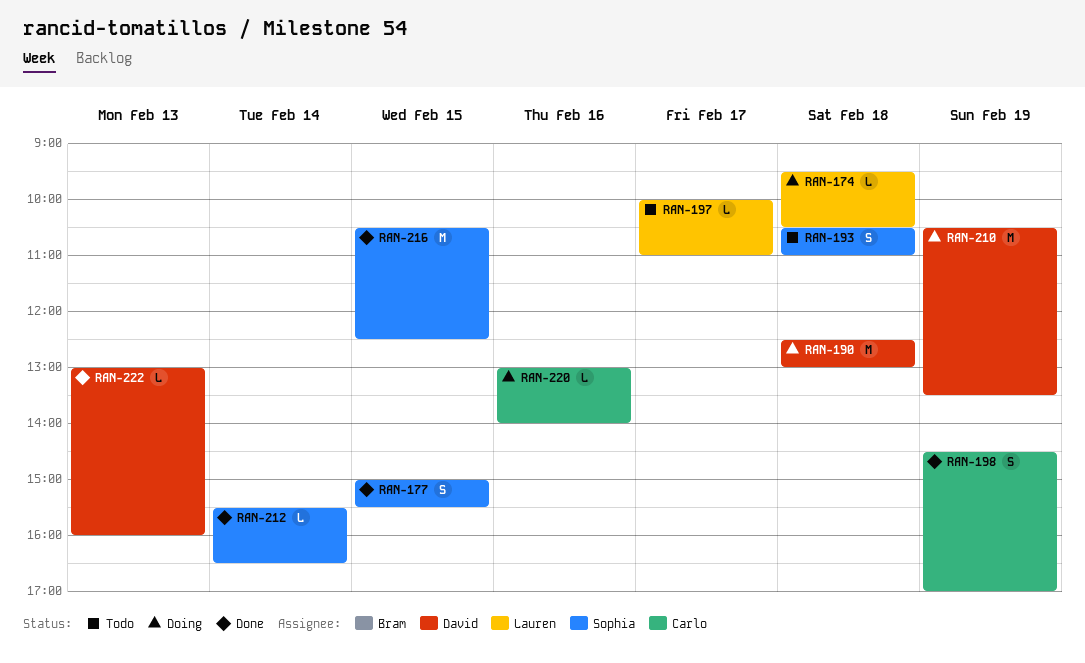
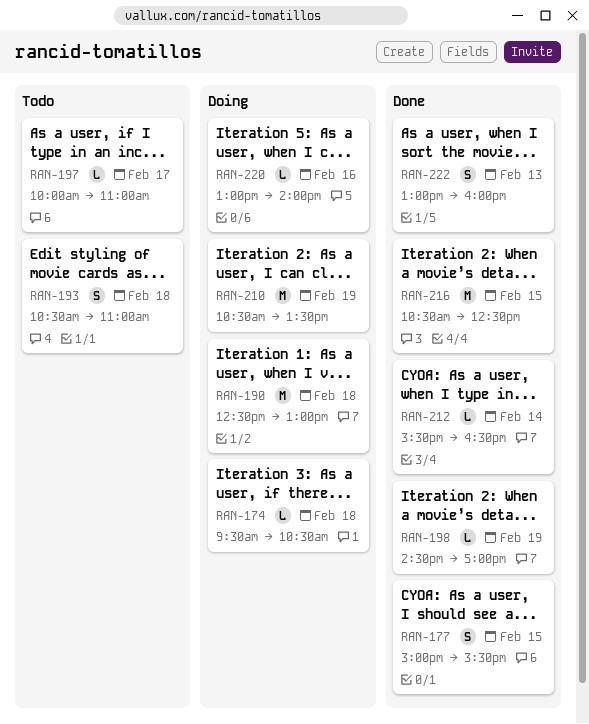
RAN-198, estimate: S -> L
RAN-222, estimate: L -> S

